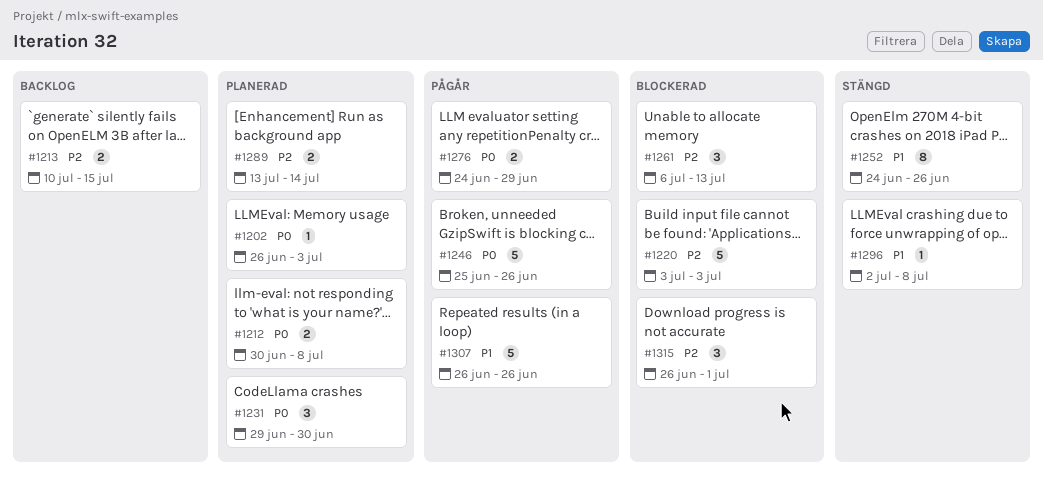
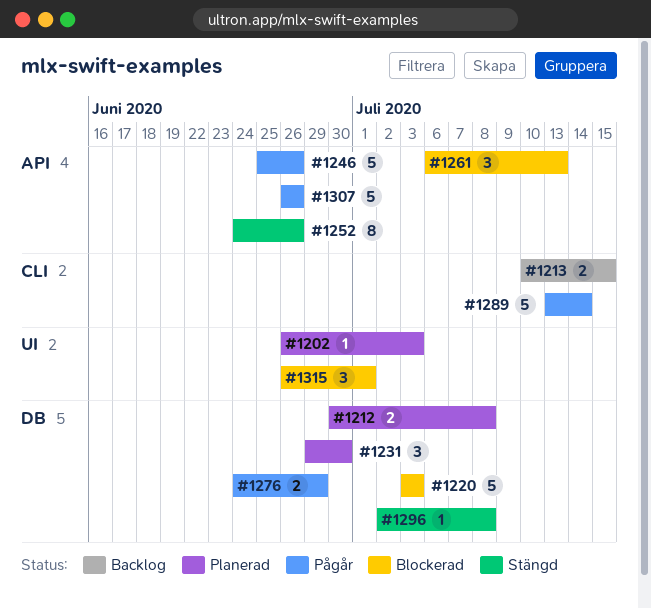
#1289, status: Planerad -> Pågår
#1289, estimate: 2 -> 5

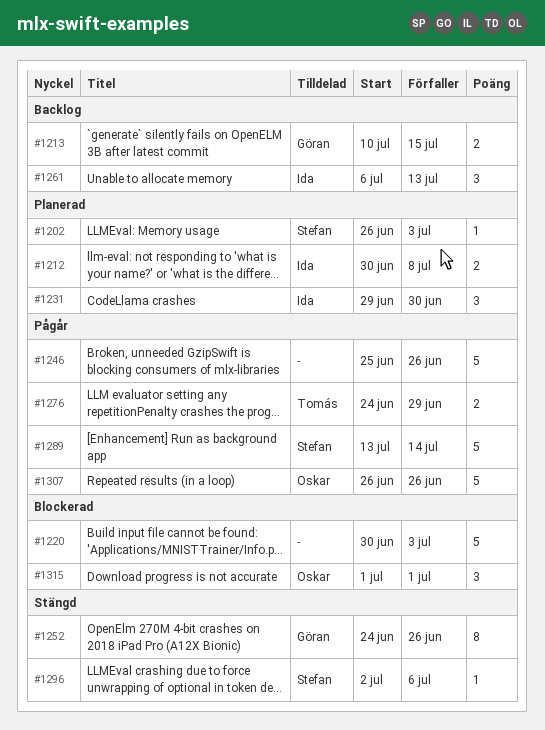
#1220, start: Jul 3 -> Jun 30
#1261, status: Blockerad -> Backlog
#1296, due: Jul 8 -> Jul 6
#1315, start: Jun 26 -> Jul 1

